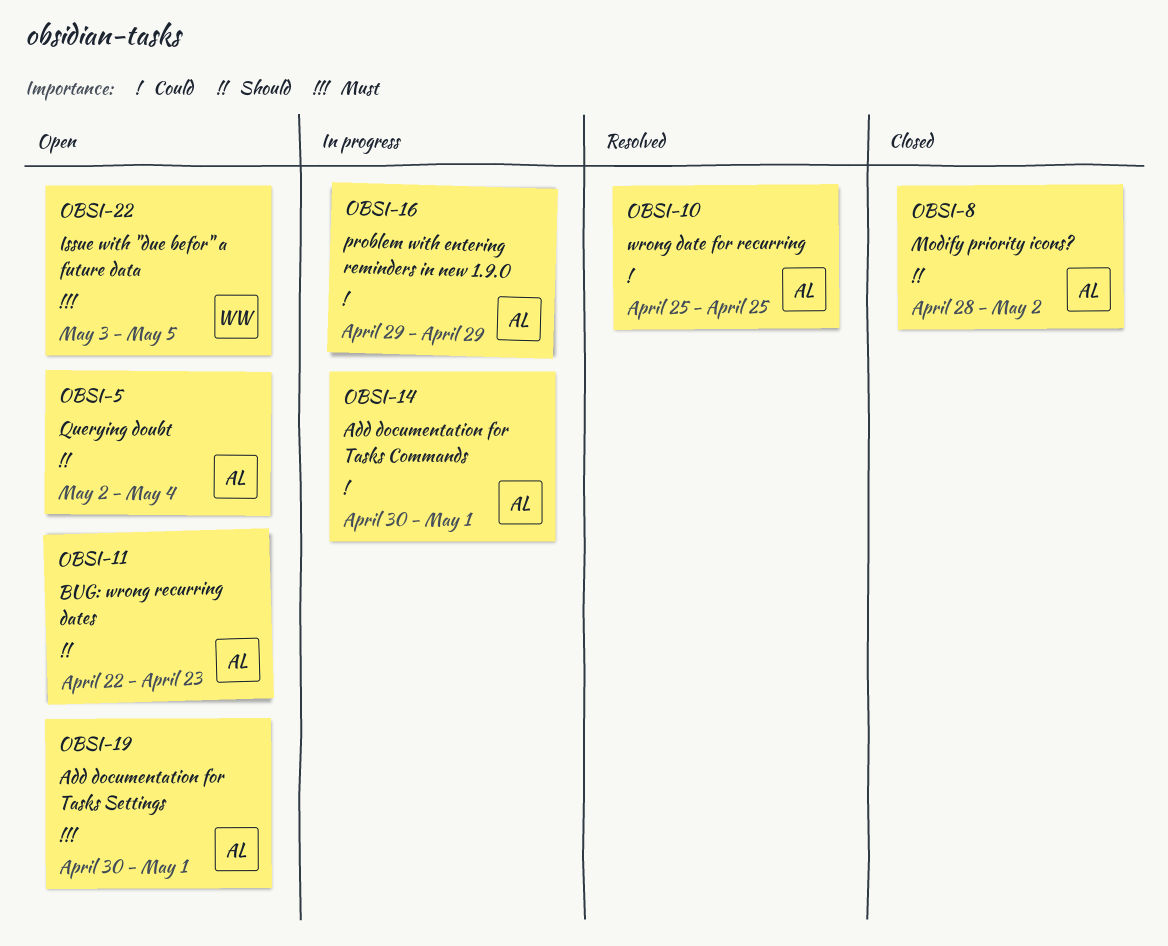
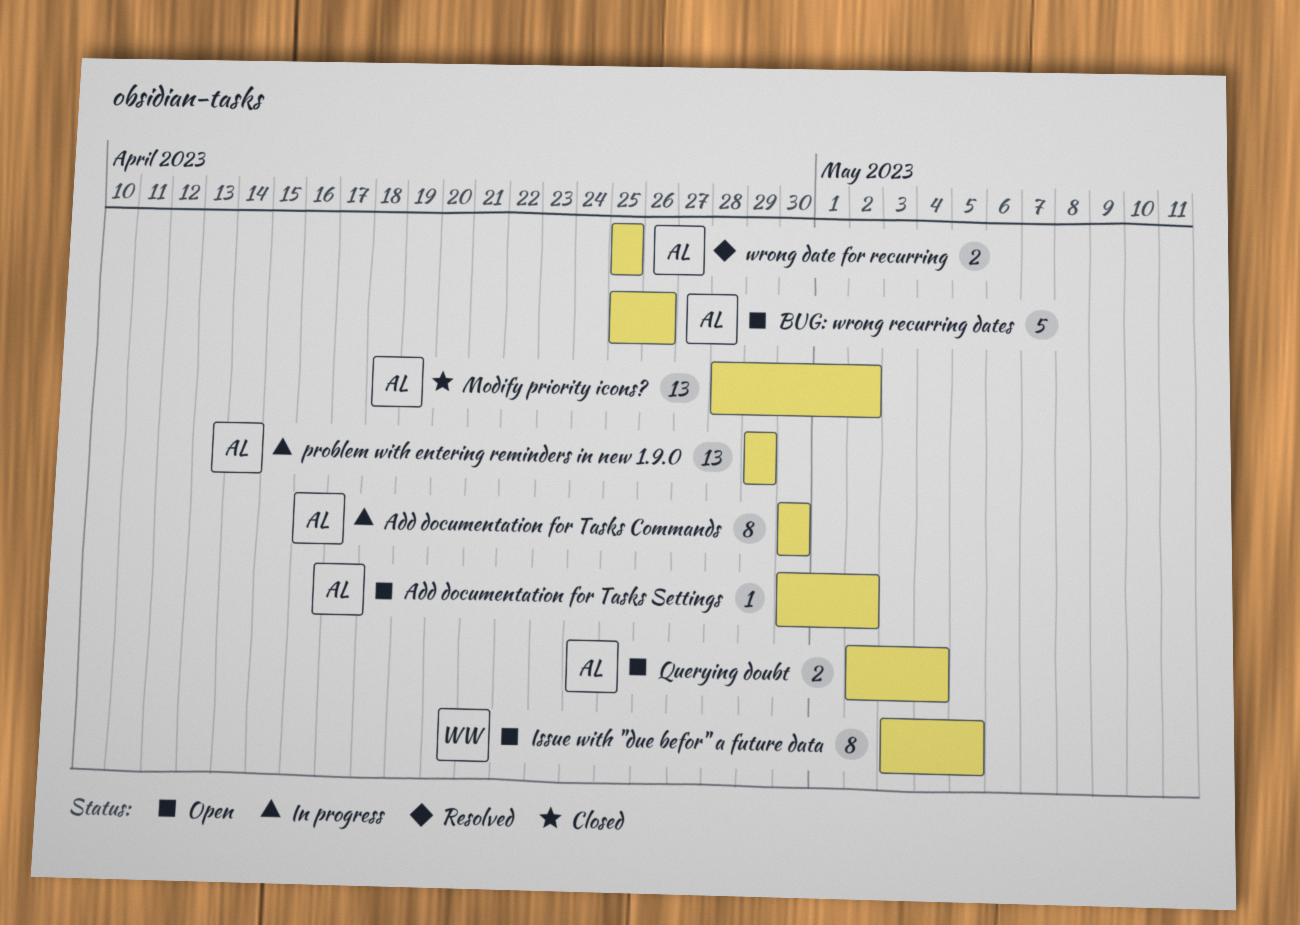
Add documentation for Tasks Commands, due: May 1 -> Apr 30
Add documentation for Tasks Settings, due: May 1 -> May 2
BUG: wrong recurring dates, start: Apr 22 -> Apr 25
BUG: wrong recurring dates, due: Apr 23 -> Apr 26

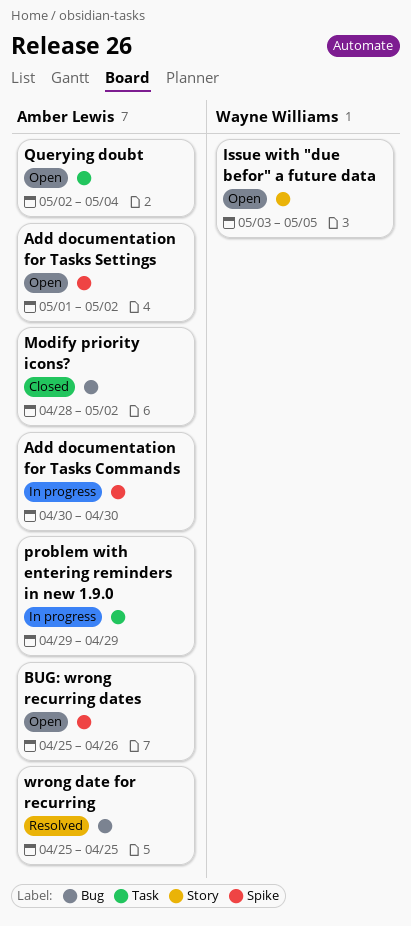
Add documentation for Tasks Settings, start: Apr 30 -> May 1

